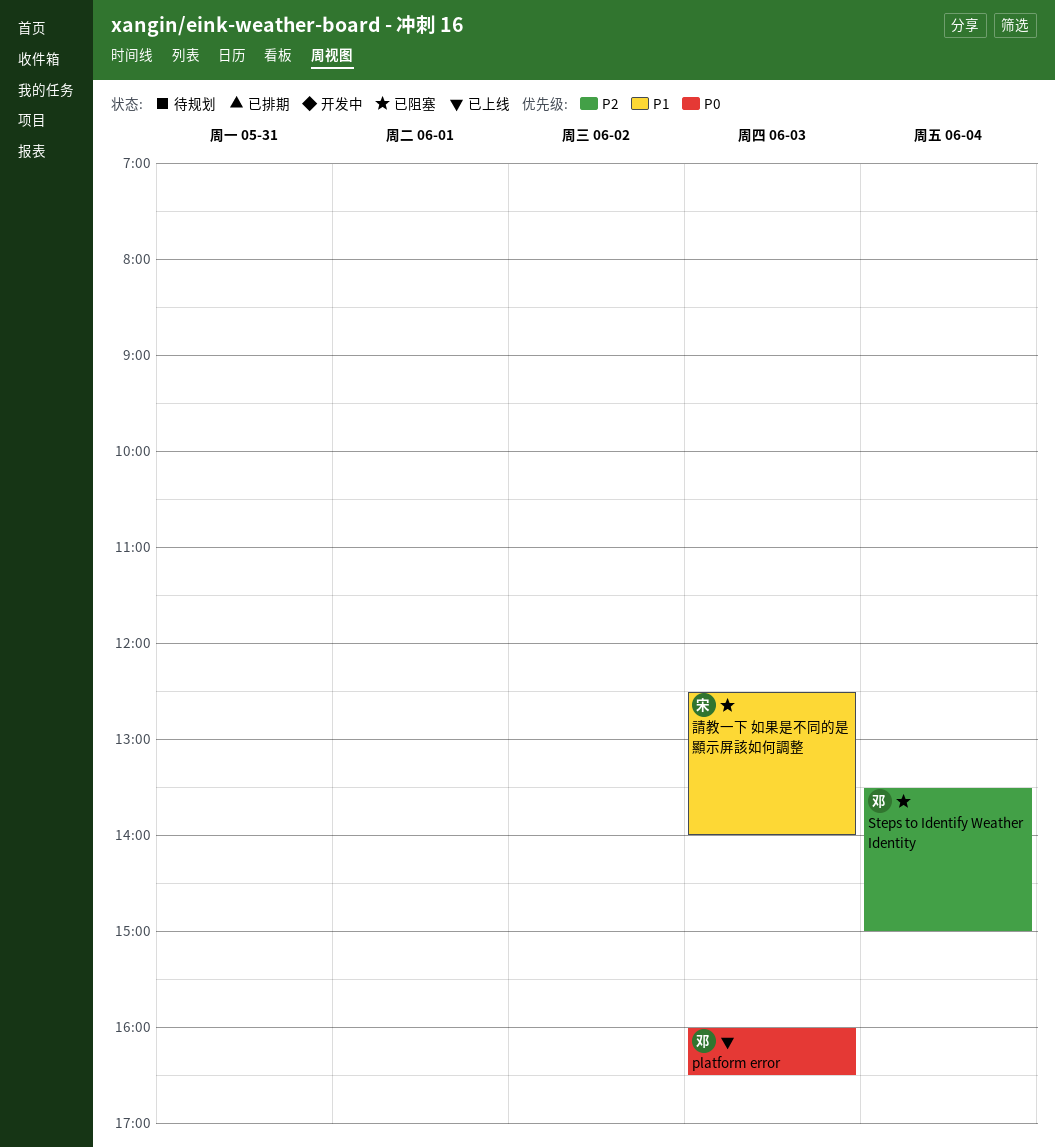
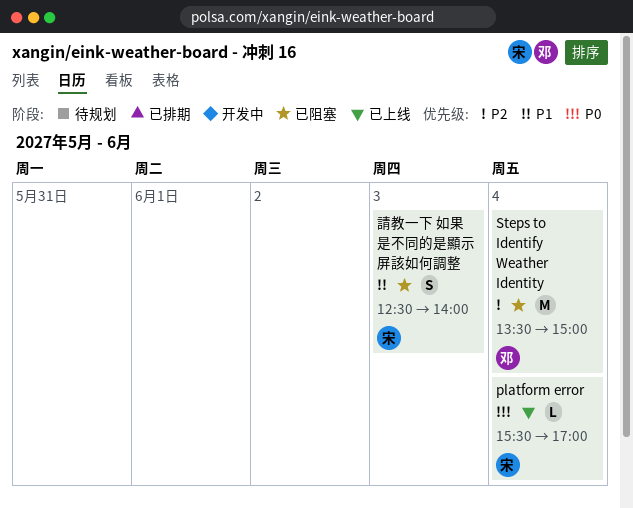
platform error, owner: 邓 -> 宋
platform error, day: Jun 3 -> Jun 4
platform error, begins: 16:00 -> 15:30
platform error, ends: 16:30 -> 17:00

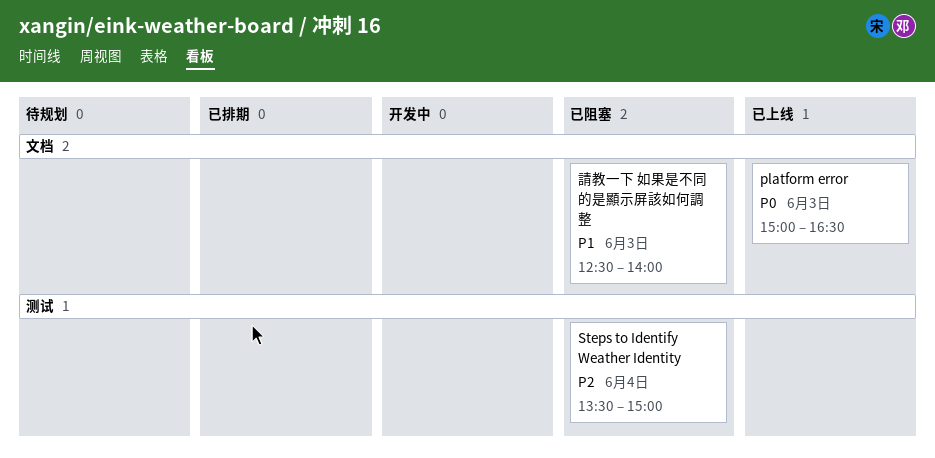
platform error, day: Jun 4 -> Jun 3
platform error, begins: 15:30 -> 15:00
platform error, ends: 17:00 -> 16:30

